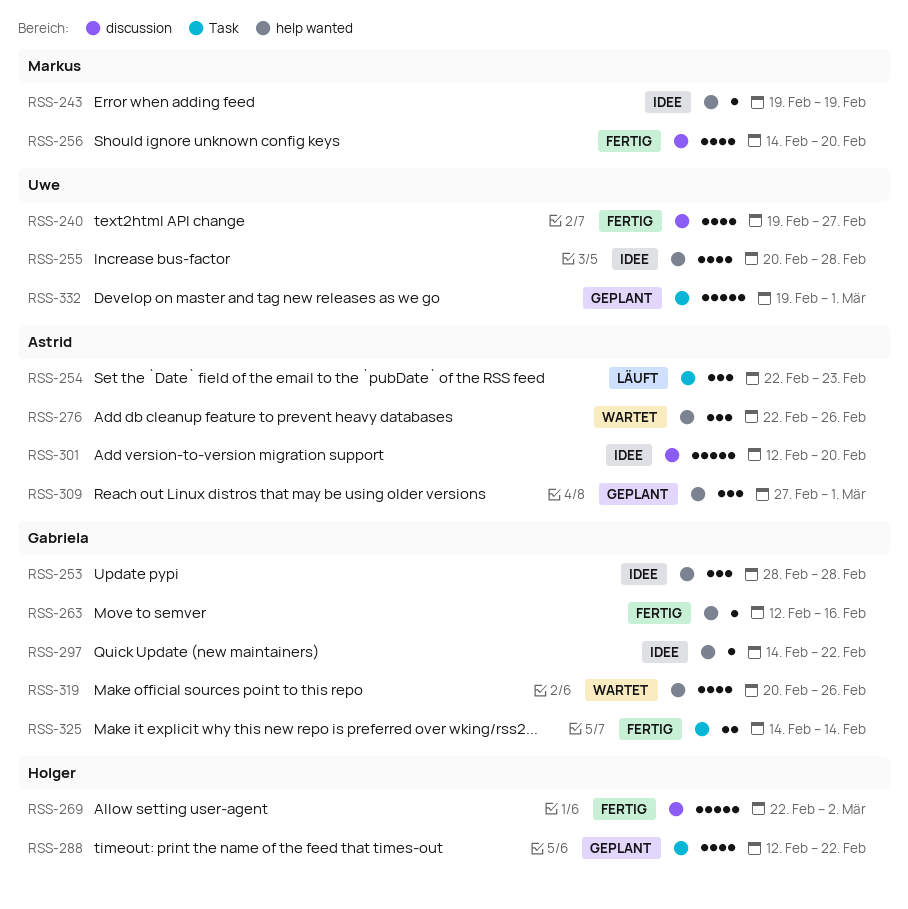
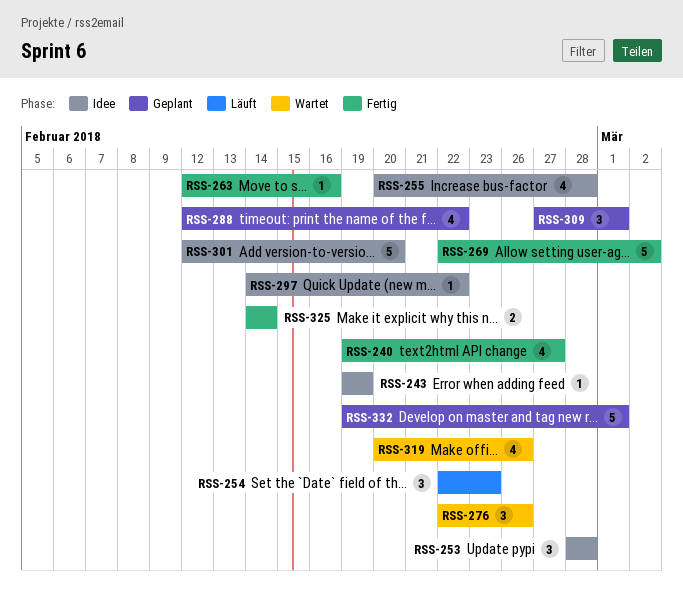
RSS-256: present -> none

